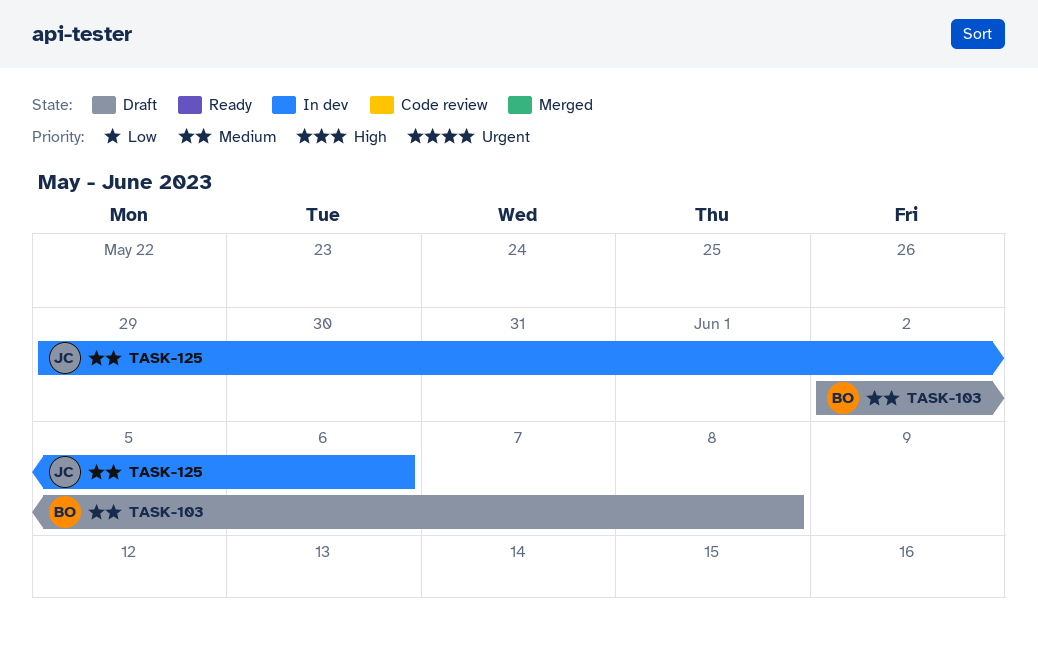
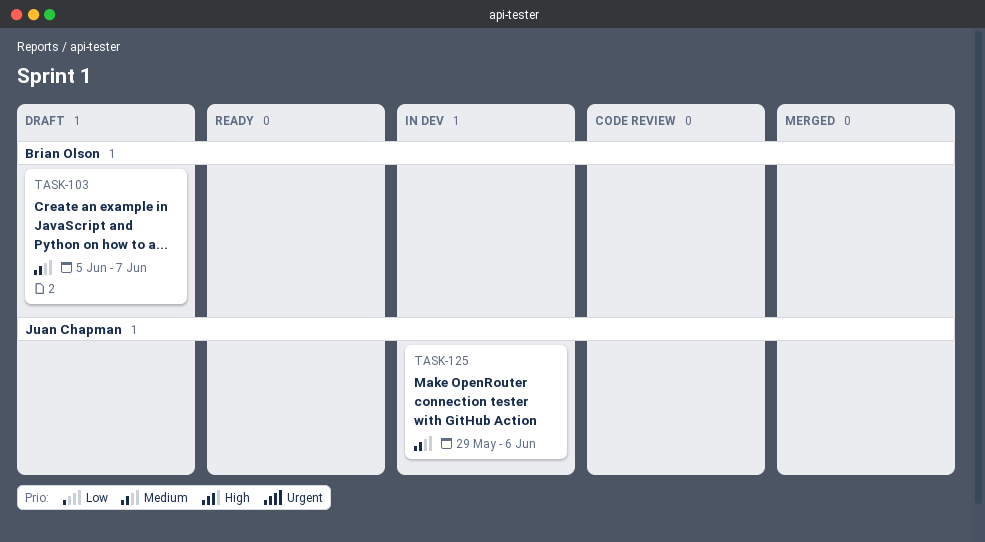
TASK-103, start: Jun 2 -> Jun 5
TASK-103, due: Jun 8 -> Jun 7

